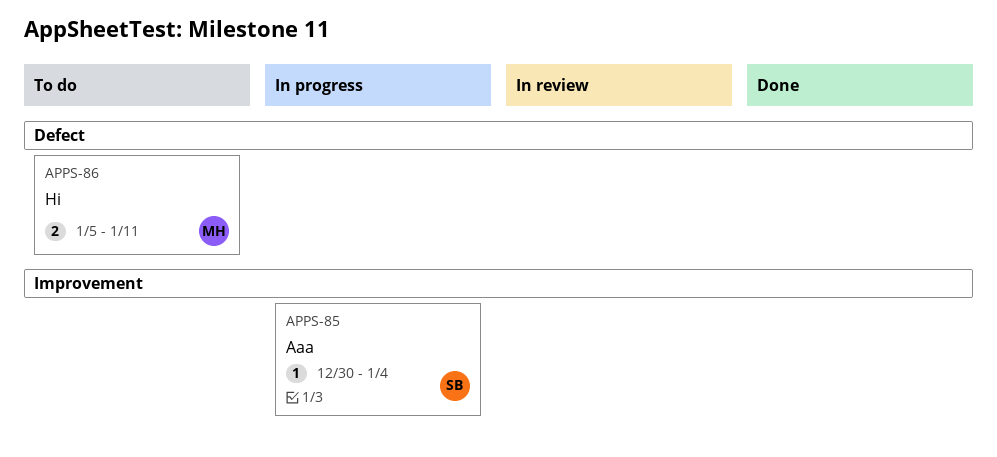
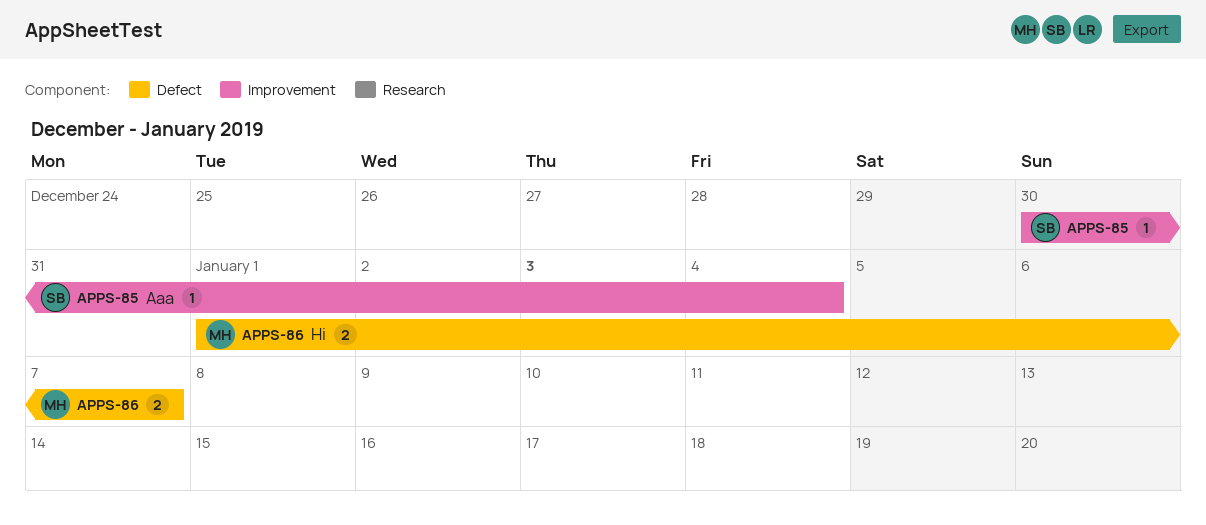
APPS-86, start: Jan 5 -> Jan 1
APPS-86, due: Jan 11 -> Jan 7

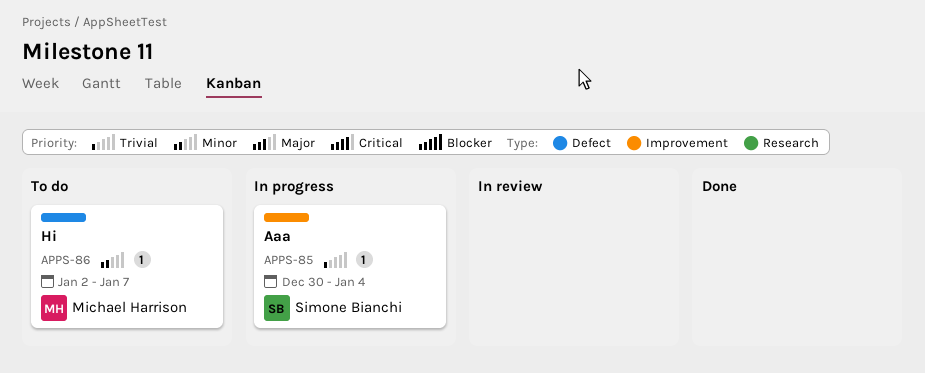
APPS-86, estimate: 2 -> 1
APPS-86, start: Jan 1 -> Jan 2

